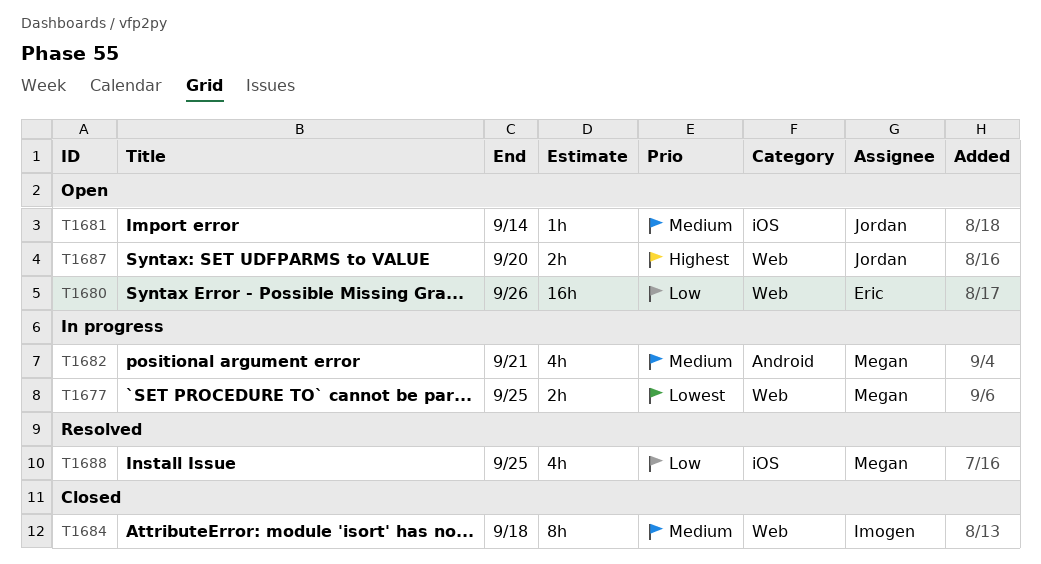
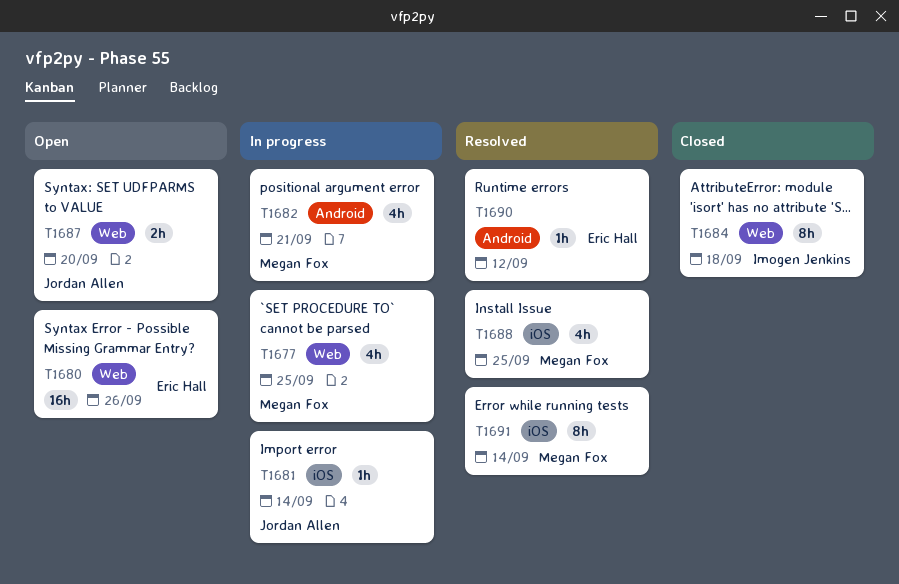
T1677, estimate: 2h -> 4h
T1681, status: Open -> In progress
T1690: none -> present
T1691: none -> present

